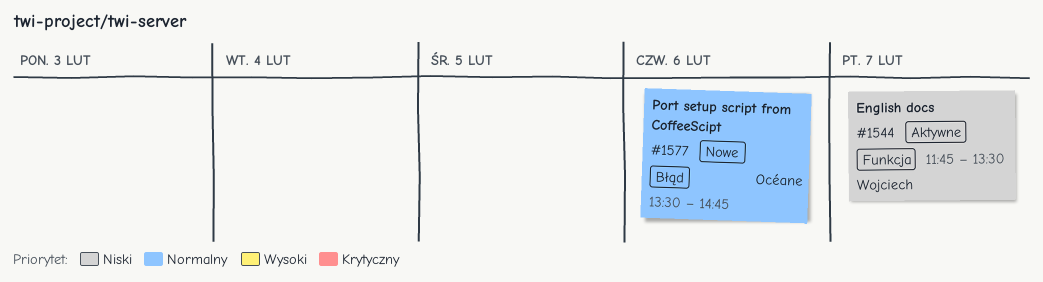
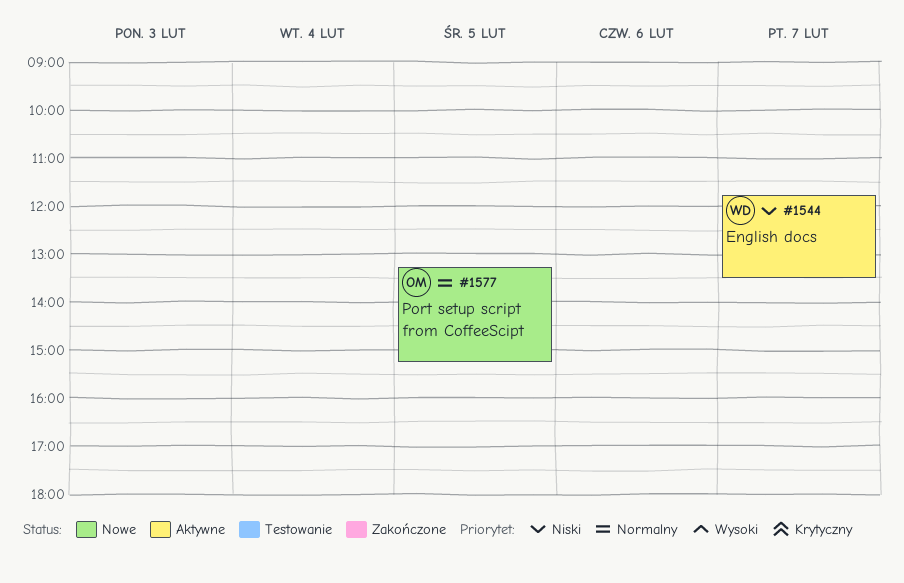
#1577, day: Feb 6 -> Feb 5
#1577, begins: 13:30 -> 13:15
#1577, ends: 14:45 -> 15:15

